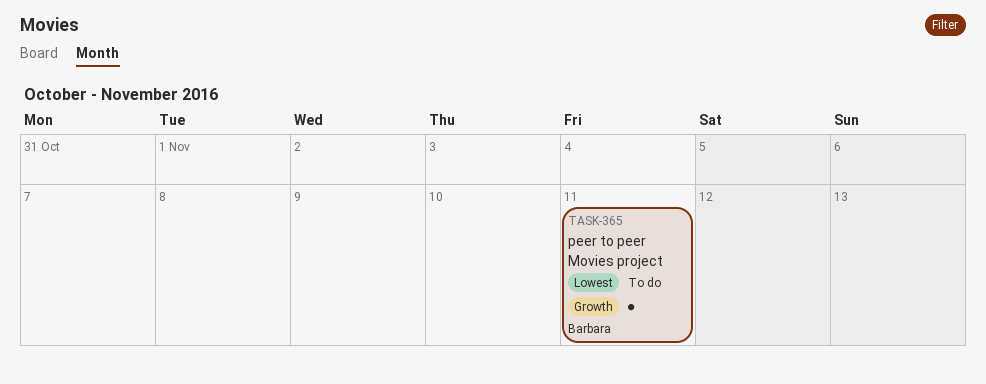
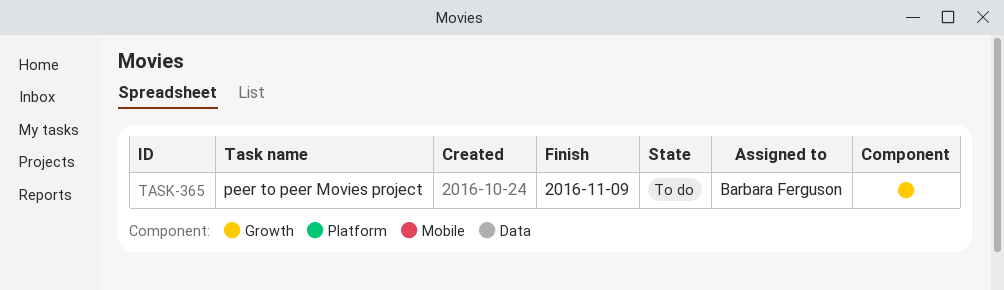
TASK-365, due: Nov 11 -> Nov 9

